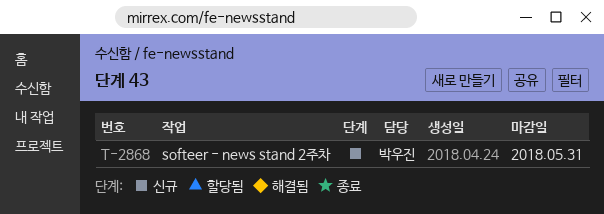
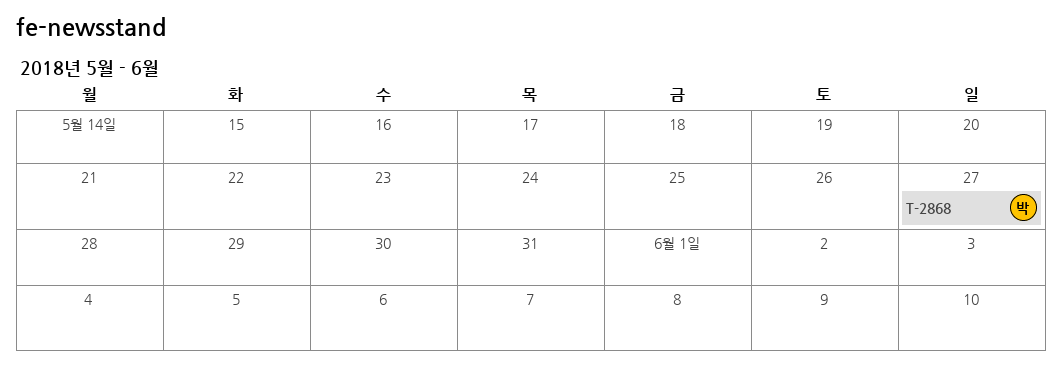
T-2868, due: May 31 -> May 27

